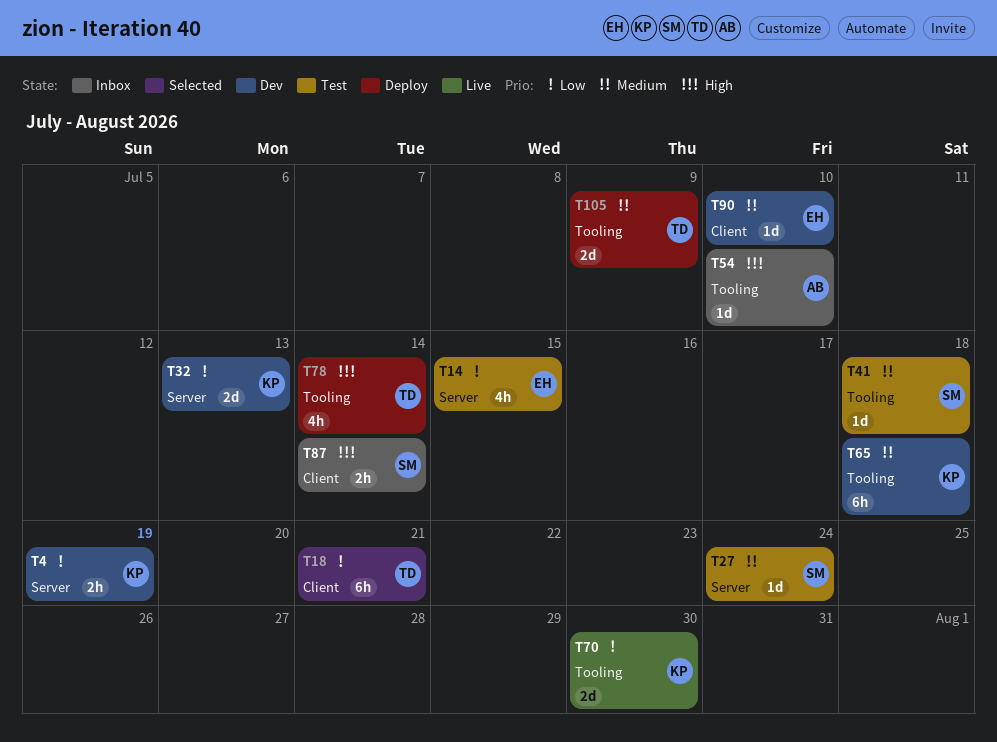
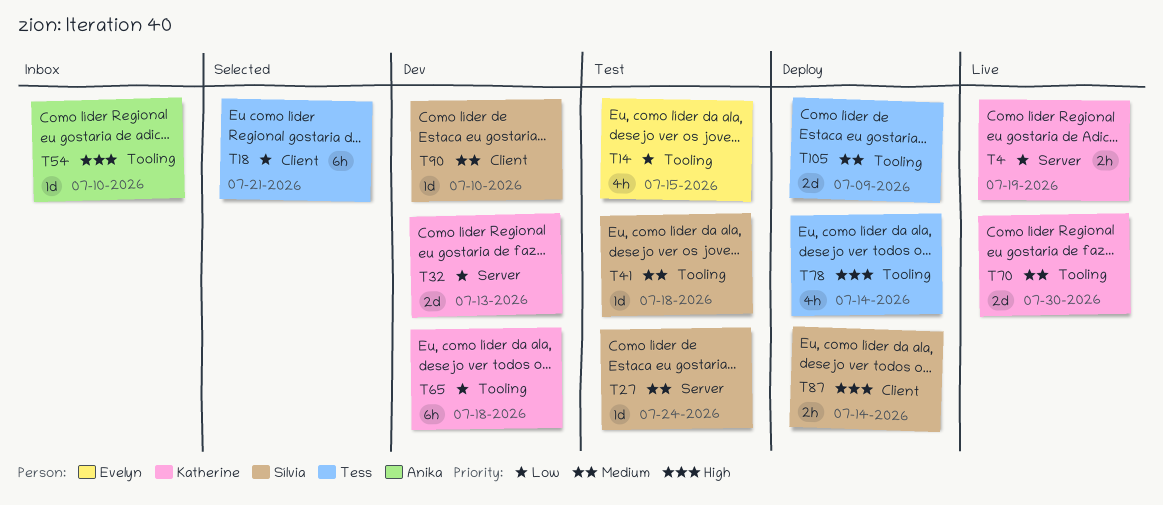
T4, status: Dev -> Live
T14, label: Server -> Tooling
T65, priority: Medium -> Low
T70, priority: Low -> Medium
T87, status: Inbox -> Deploy
T90, owner: Evelyn -> Sílvia

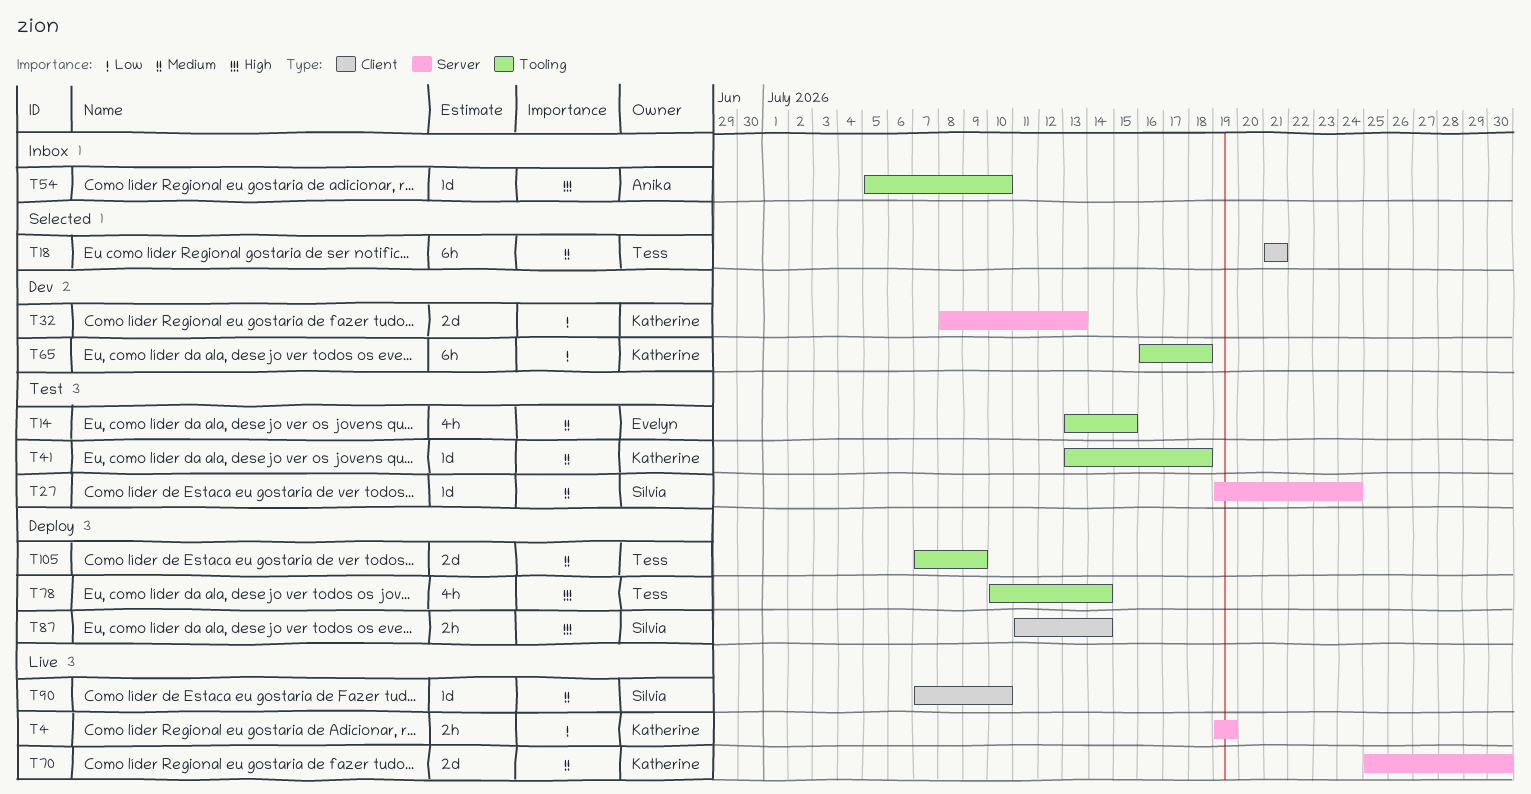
T14, priority: Low -> Medium
T18, priority: Low -> Medium
T41, owner: Sílvia -> Katherine
T70, label: Tooling -> Server
T90, status: Dev -> Live

